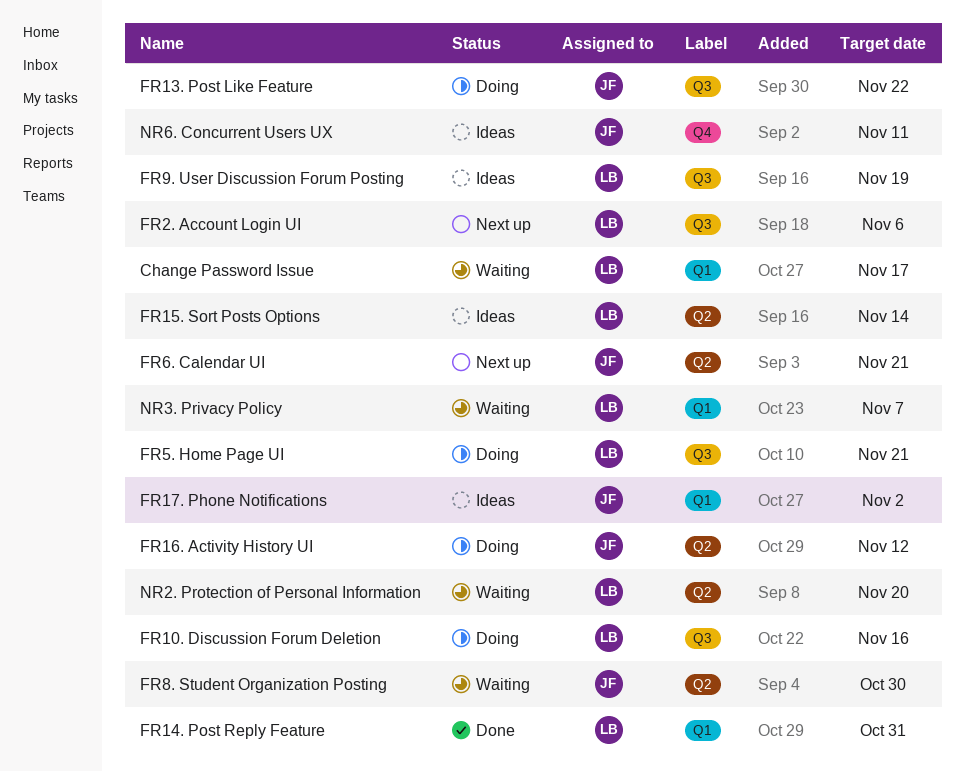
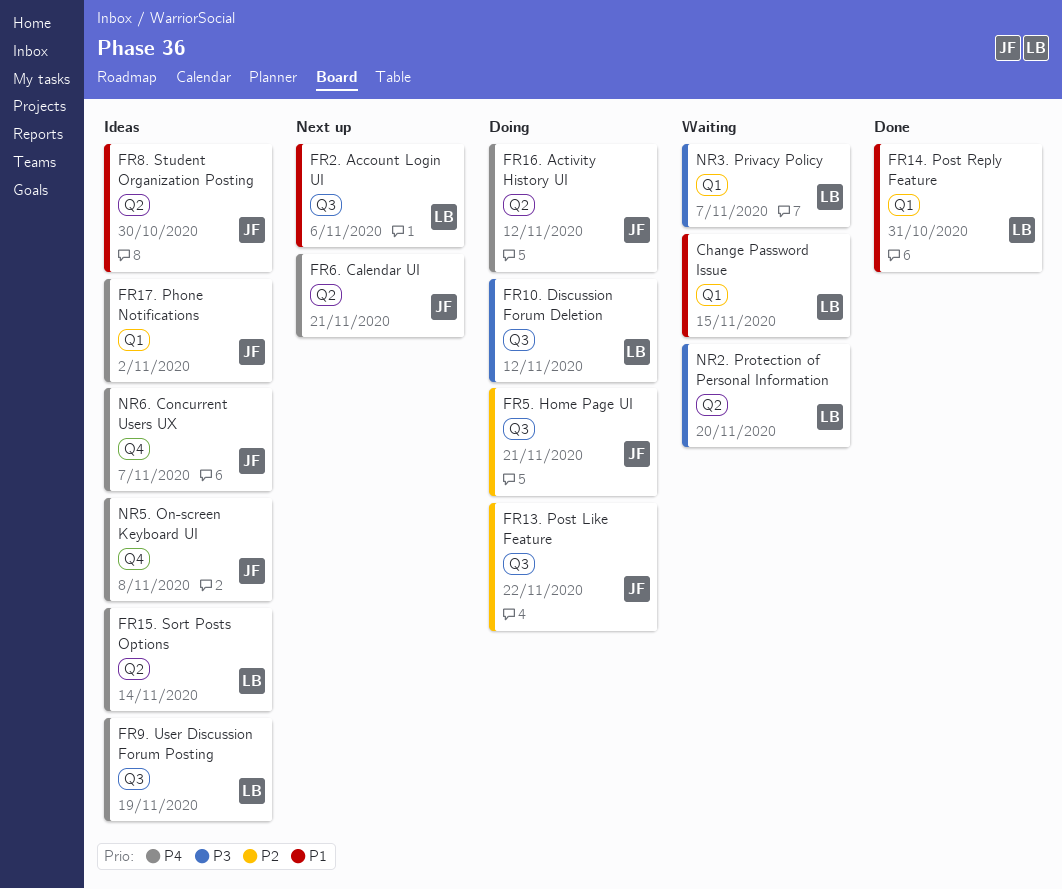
Change Password Issue, due: Nov 17 -> Nov 15
FR10. Discussion Forum Deletion, due: Nov 16 -> Nov 12
FR5. Home Page UI, owner: LB -> JF
FR8. Student Organization Posting, status: Waiting -> Ideas
NR5. On-screen Keyboard UI: none -> present
NR6. Concurrent Users UX, due: Nov 11 -> Nov 7

